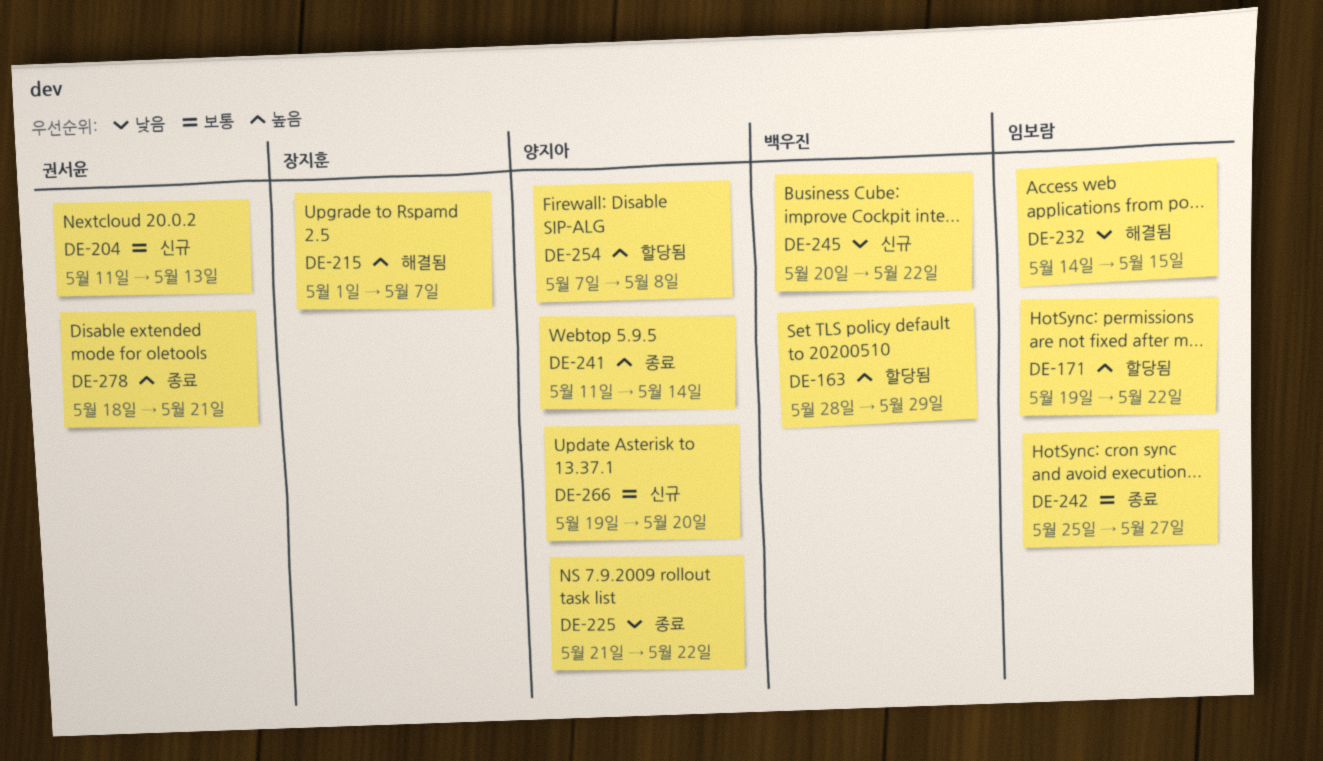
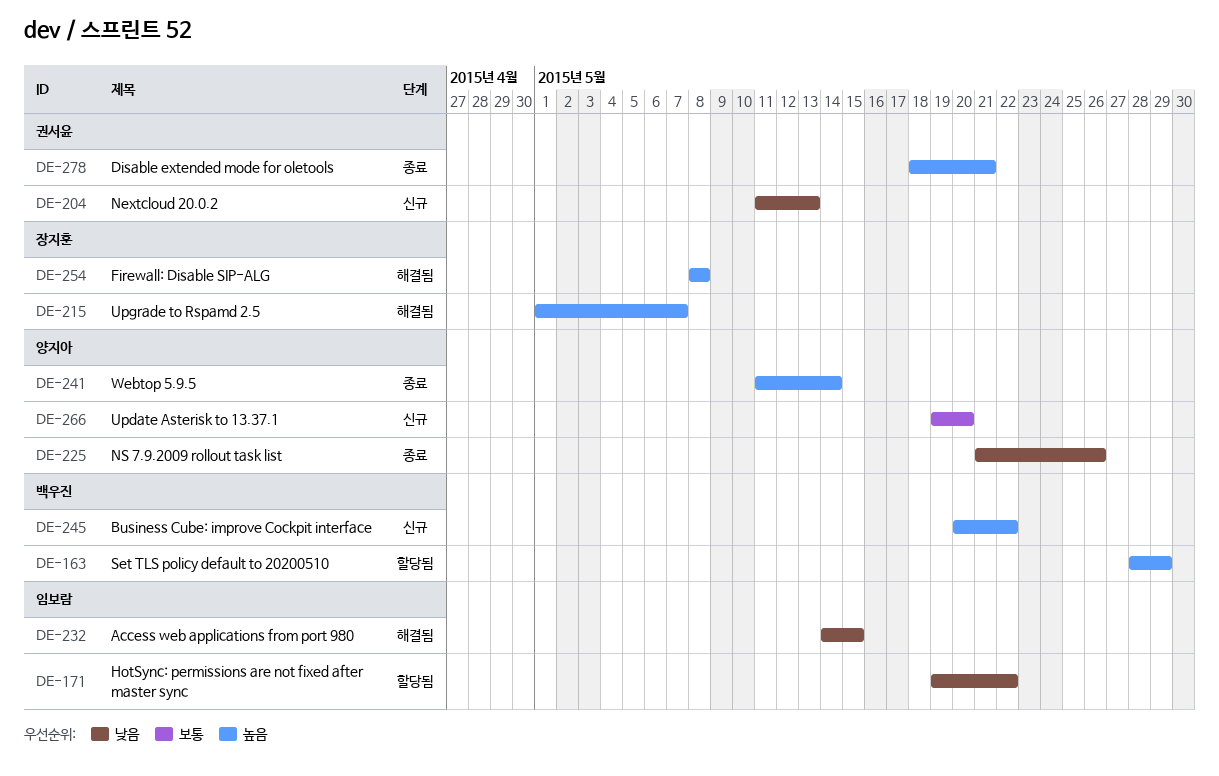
DE-171, priority: 높음 -> 낮음
DE-204, priority: 보통 -> 낮음
DE-225, due: May 22 -> May 26
DE-242: present -> none
DE-245, priority: 낮음 -> 높음
DE-254, status: 할당됨 -> 해결됨
DE-254, owner: 양지아 -> 장지훈
DE-254, start: May 7 -> May 8

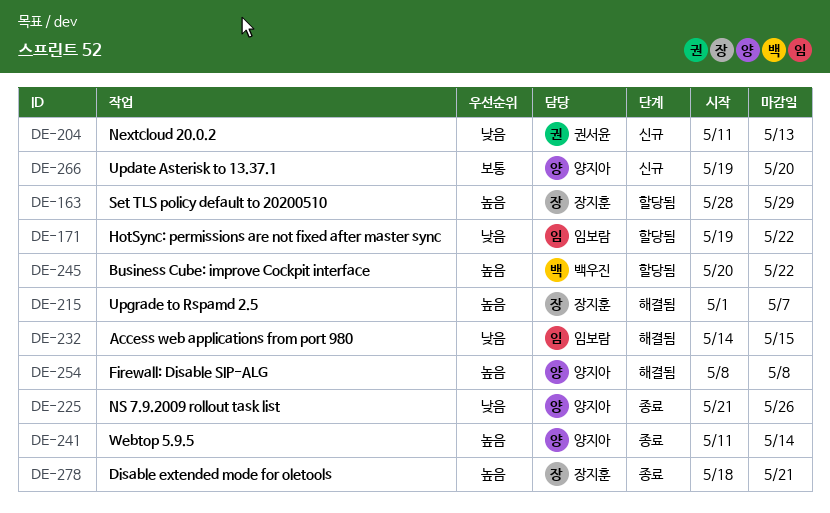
DE-163, owner: 백우진 -> 장지훈
DE-245, status: 신규 -> 할당됨
DE-254, owner: 장지훈 -> 양지아
DE-278, owner: 권서윤 -> 장지훈

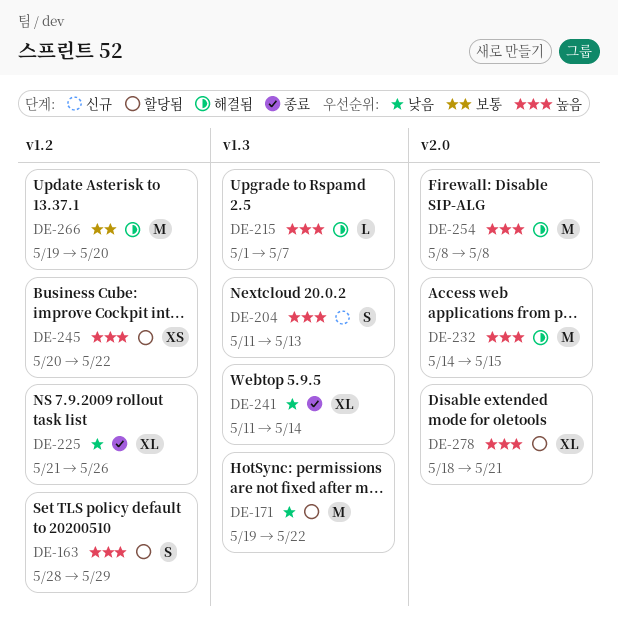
DE-204, priority: 낮음 -> 높음
DE-232, priority: 낮음 -> 높음
DE-241, priority: 높음 -> 낮음
DE-266, status: 신규 -> 해결됨
DE-278, status: 종료 -> 할당됨

